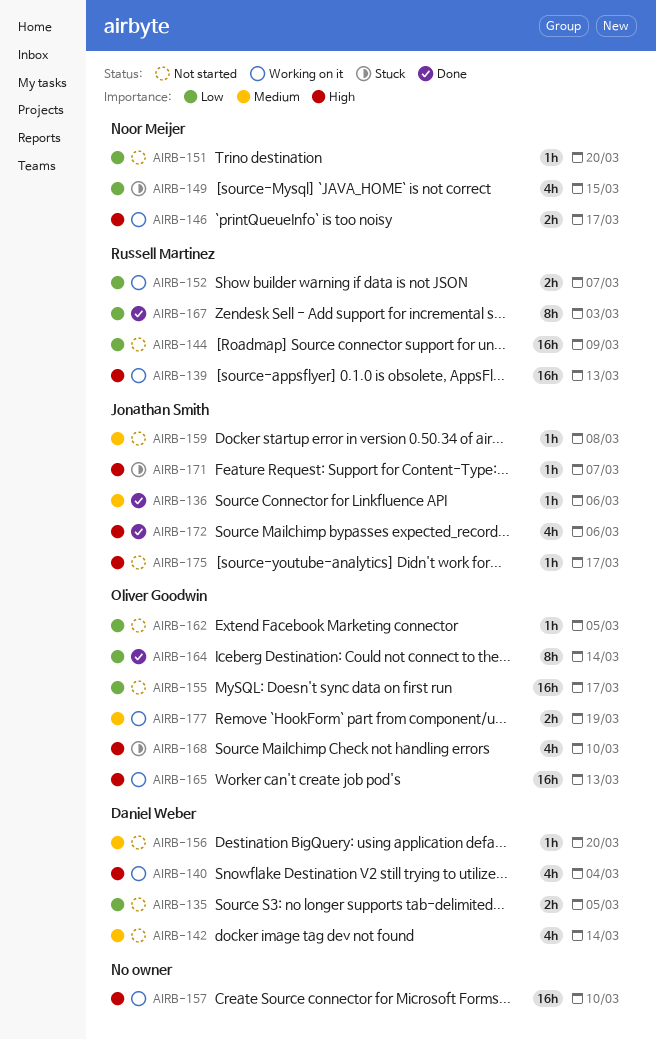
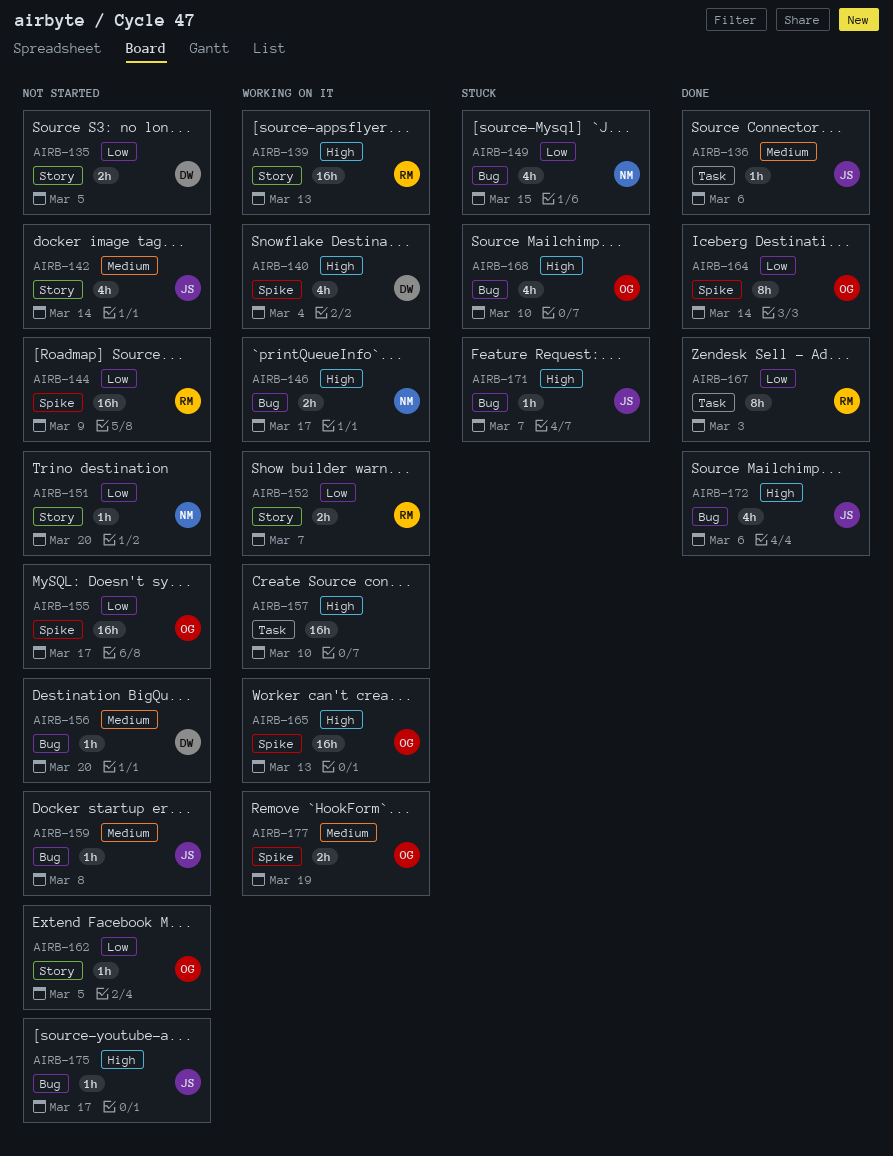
AIRB-142, owner: Daniel Weber -> Jonathan Smith

